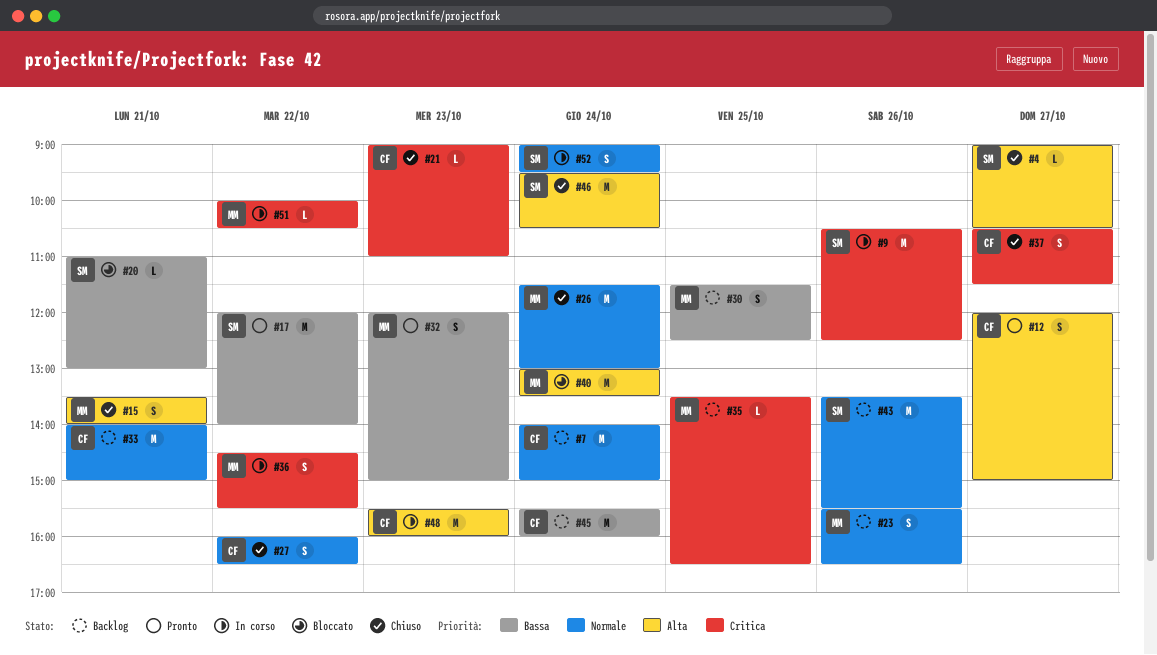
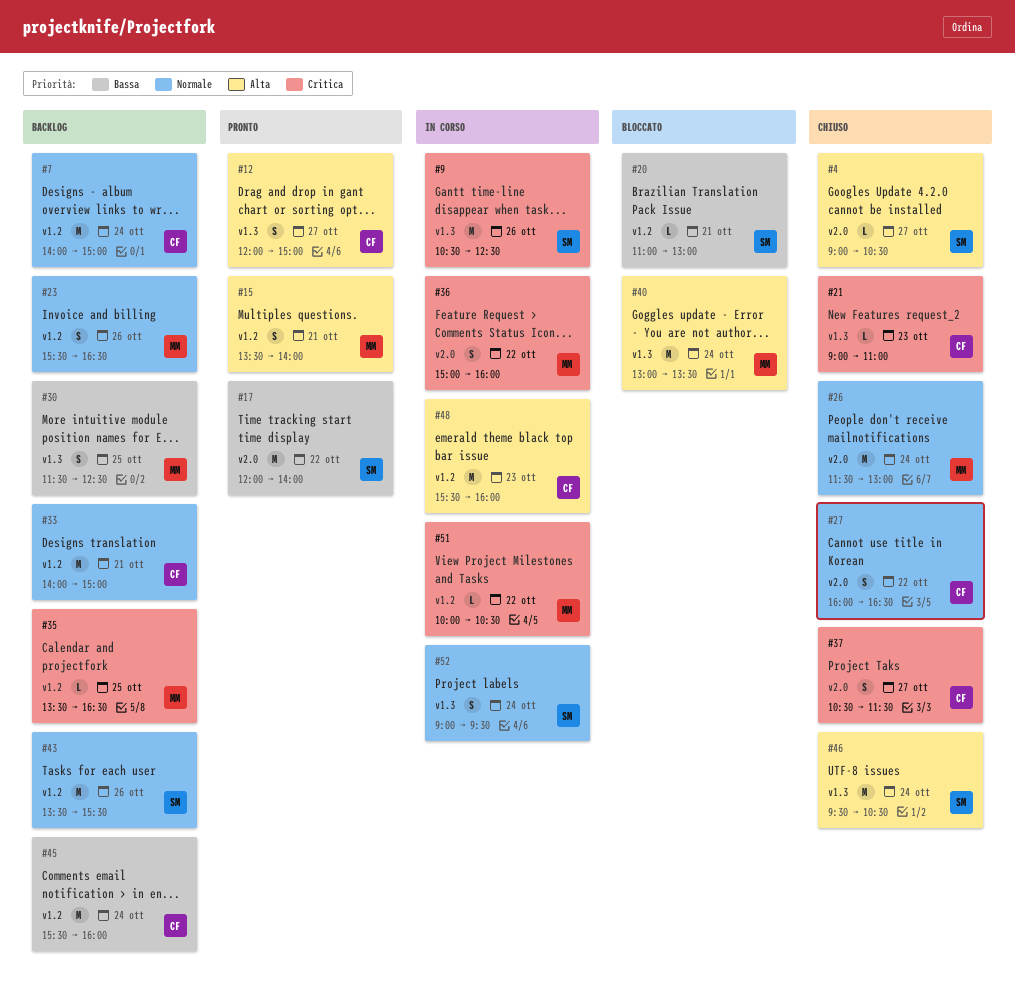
#15, status: Chiuso -> Pronto
#32: present -> none
#36, begins: 14:30 -> 15:00
#36, ends: 15:30 -> 16:00

